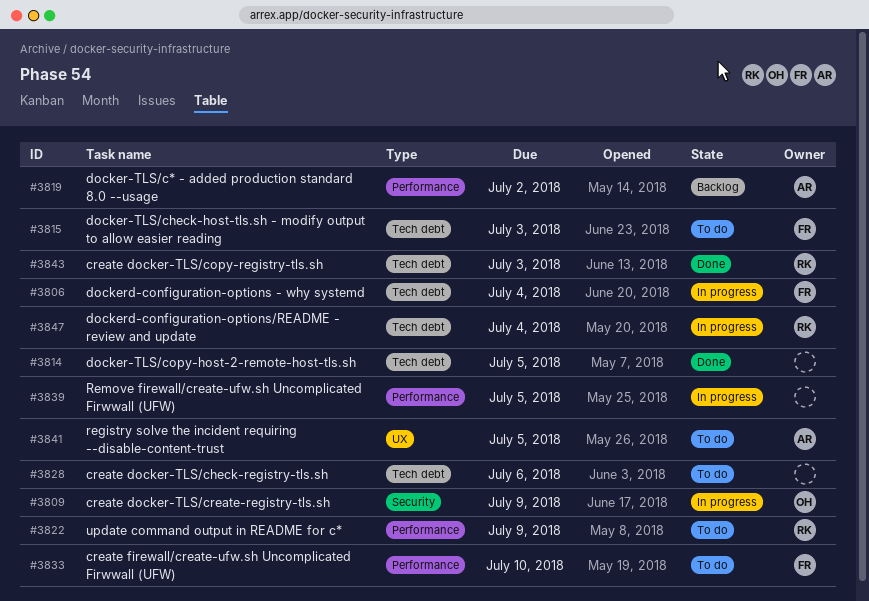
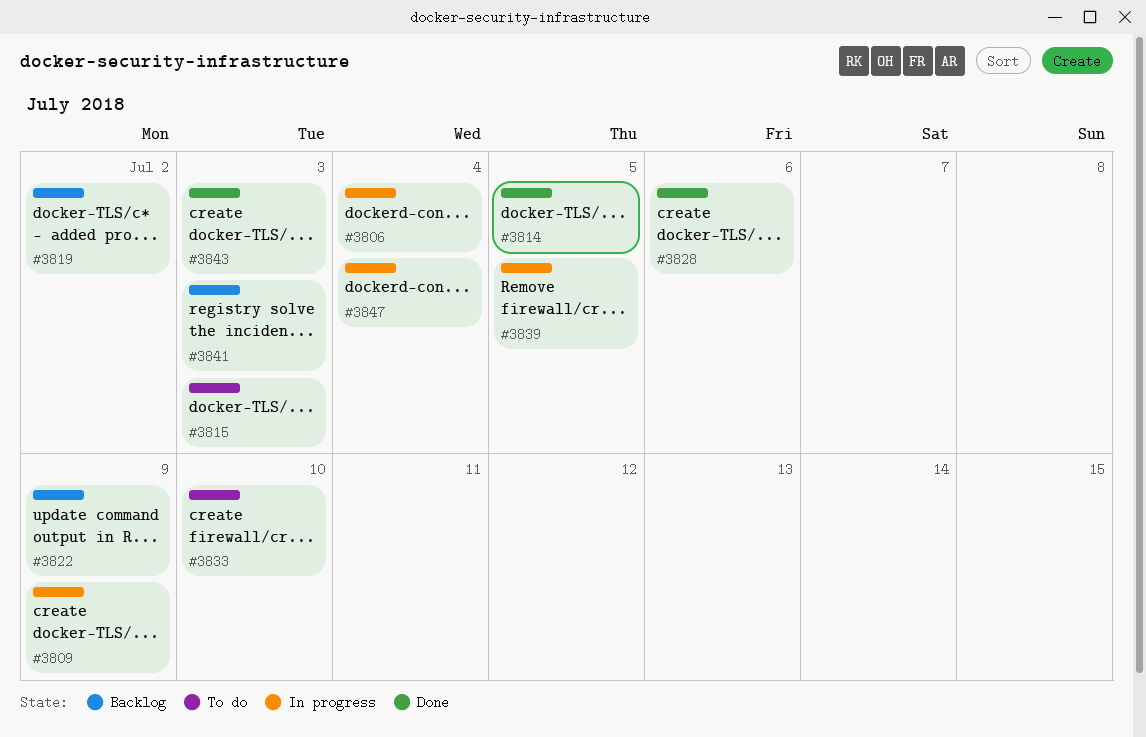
#3822, status: To do -> Backlog
#3828, status: To do -> Done
#3841, status: To do -> Backlog
#3841, due: Jul 5 -> Jul 3

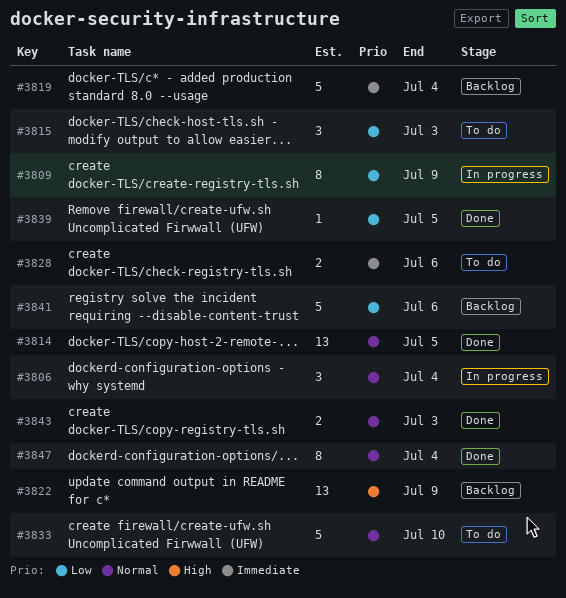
#3819, due: Jul 2 -> Jul 4
#3828, status: Done -> To do
#3839, status: In progress -> Done
#3841, due: Jul 3 -> Jul 6
#3847, status: In progress -> Done

